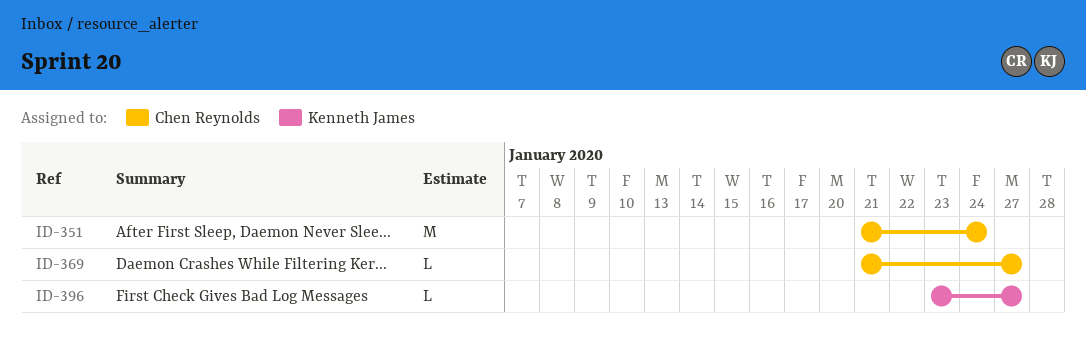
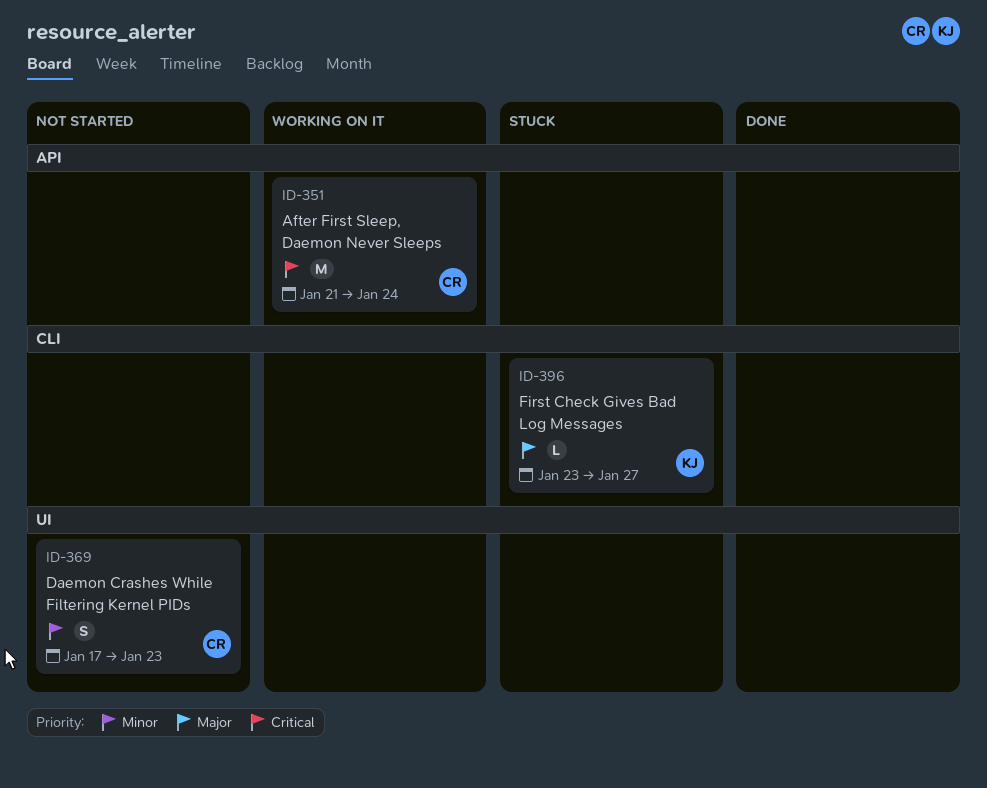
ID-369, estimate: L -> S
ID-369, start: Jan 21 -> Jan 17
ID-369, due: Jan 27 -> Jan 23

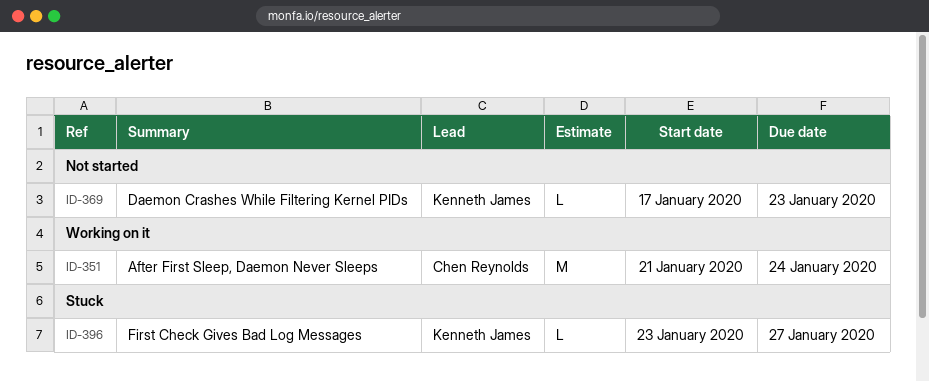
ID-369, owner: Chen Reynolds -> Kenneth James
ID-369, estimate: S -> L

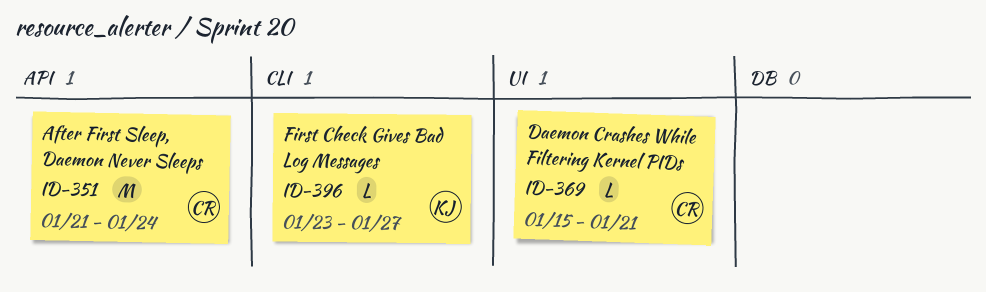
ID-369, owner: Kenneth James -> Chen Reynolds
ID-369, start: Jan 17 -> Jan 15
ID-369, due: Jan 23 -> Jan 21

